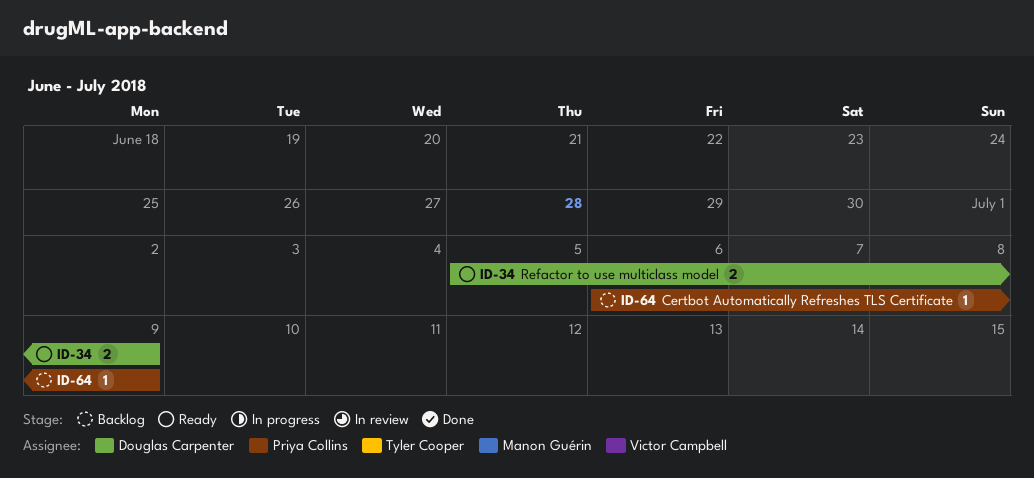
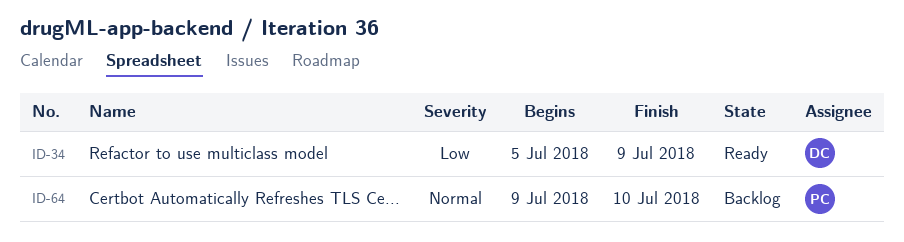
ID-64, start: Jul 6 -> Jul 9
ID-64, due: Jul 9 -> Jul 10

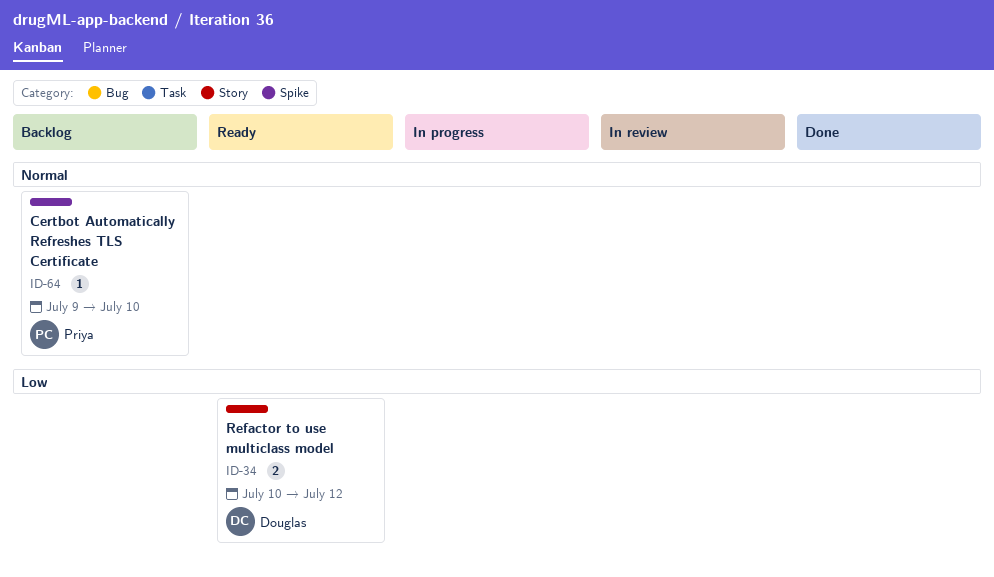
ID-34, start: Jul 5 -> Jul 10
ID-34, due: Jul 9 -> Jul 12

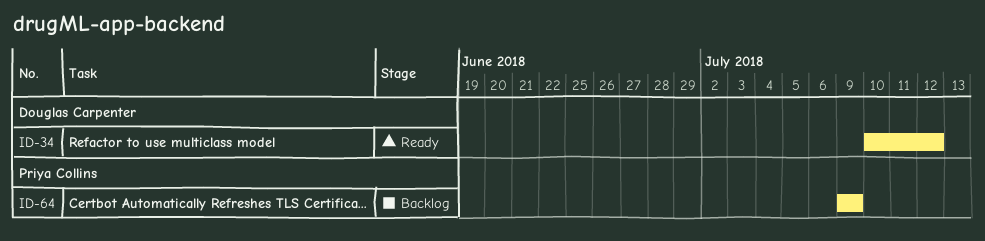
ID-64, due: Jul 10 -> Jul 9

